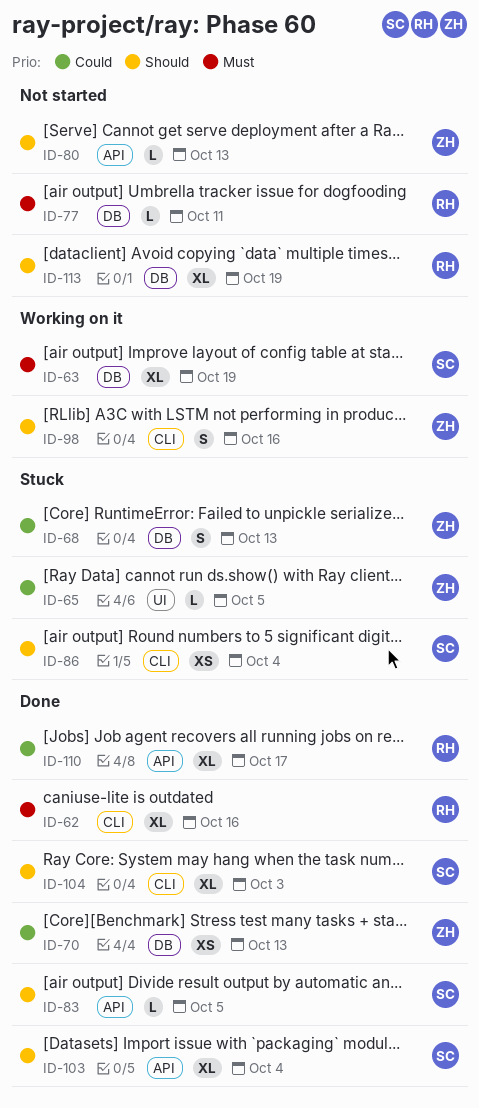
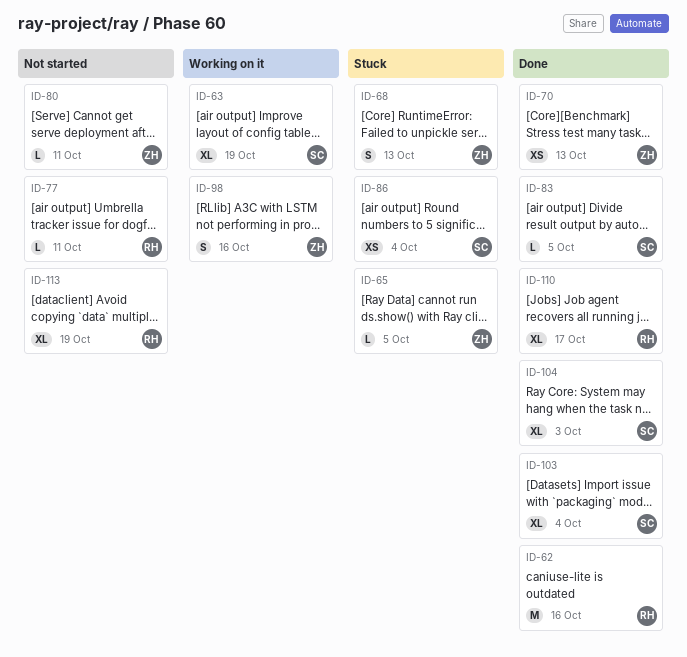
ID-62, estimate: XL -> M
ID-80, due: Oct 13 -> Oct 11

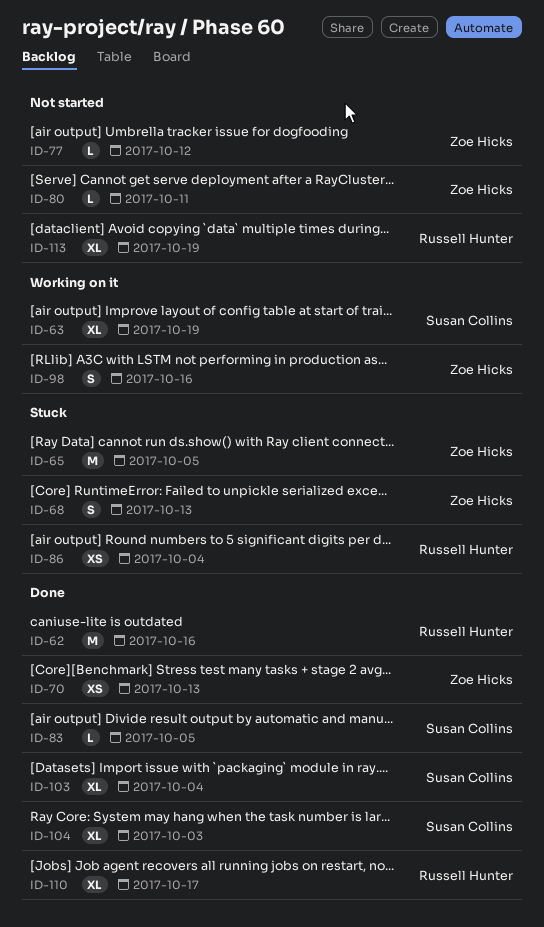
ID-65, estimate: L -> M
ID-77, owner: Russell Hunter -> Zoe Hicks
ID-77, due: Oct 11 -> Oct 12
ID-86, owner: Susan Collins -> Russell Hunter

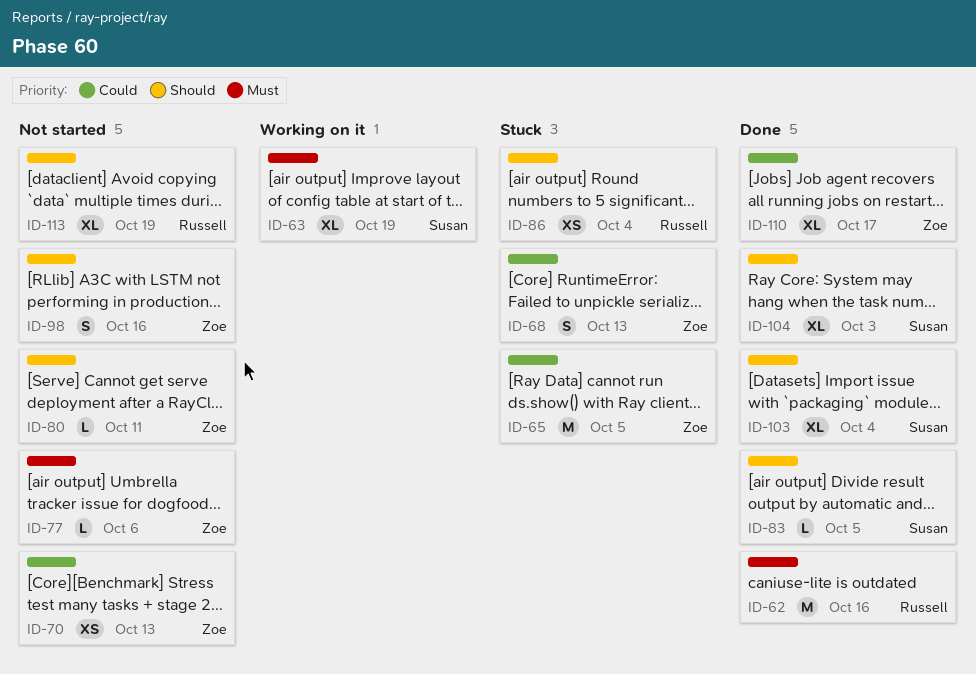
ID-70, status: Done -> Not started
ID-77, due: Oct 12 -> Oct 6
ID-98, status: Working on it -> Not started
ID-110, owner: Russell Hunter -> Zoe Hicks

